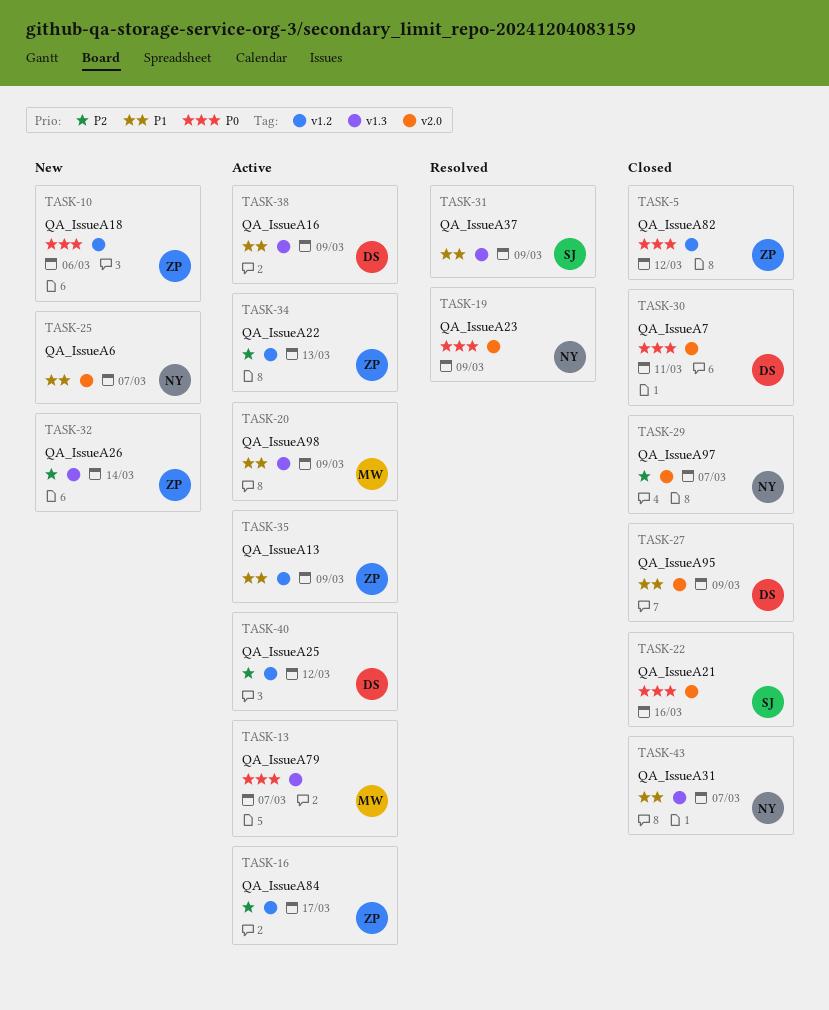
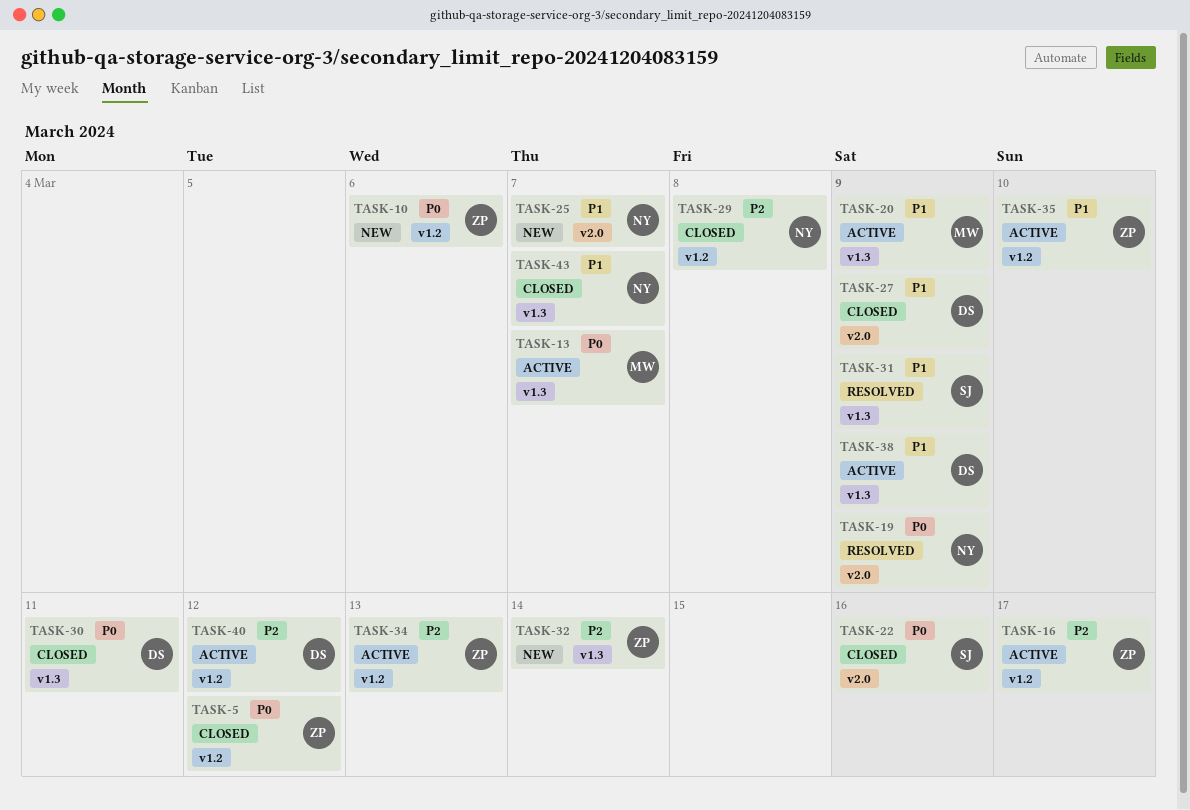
TASK-29, label: v2.0 -> v1.2
TASK-29, due: Mar 7 -> Mar 8
TASK-30, label: v2.0 -> v1.3
TASK-35, due: Mar 9 -> Mar 10

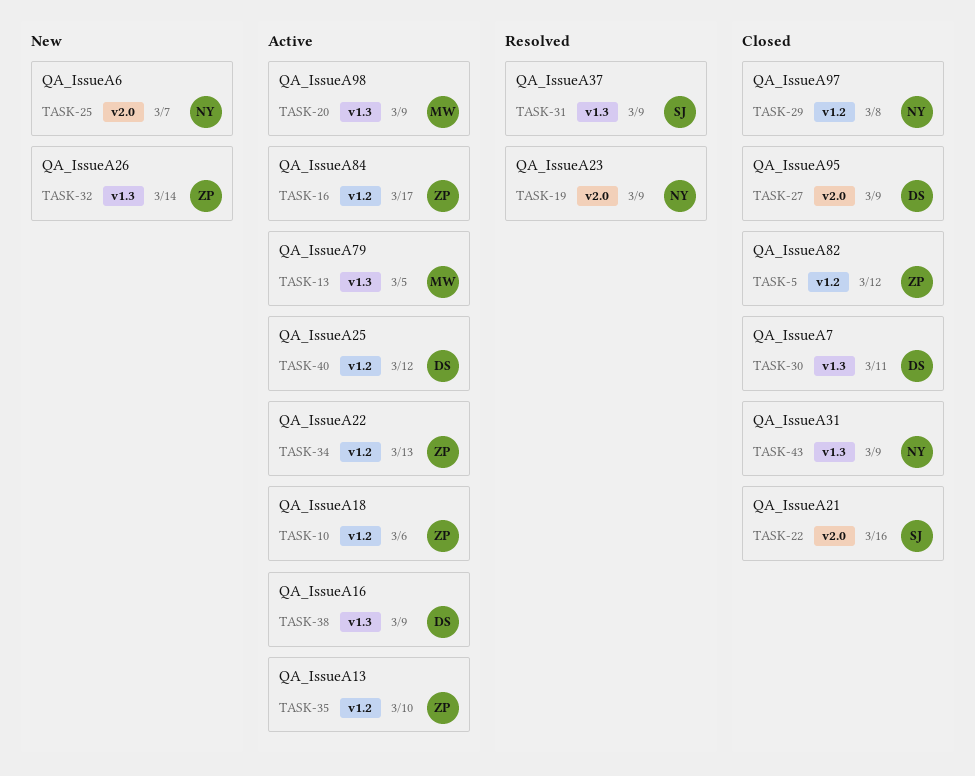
TASK-10, status: New -> Active
TASK-13, due: Mar 7 -> Mar 5
TASK-43, due: Mar 7 -> Mar 9

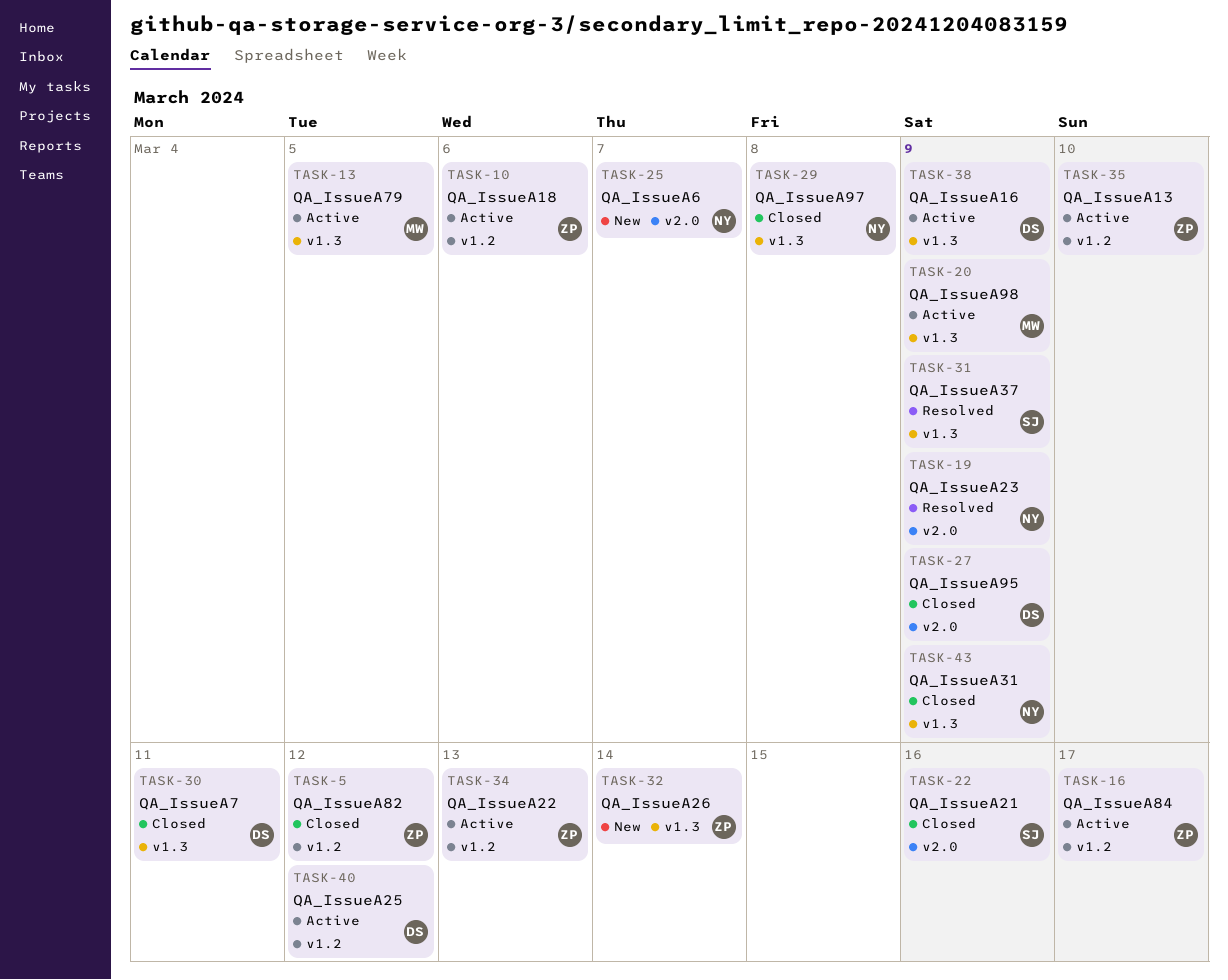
TASK-29, label: v1.2 -> v1.3

